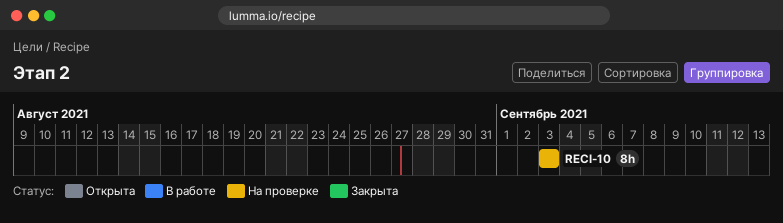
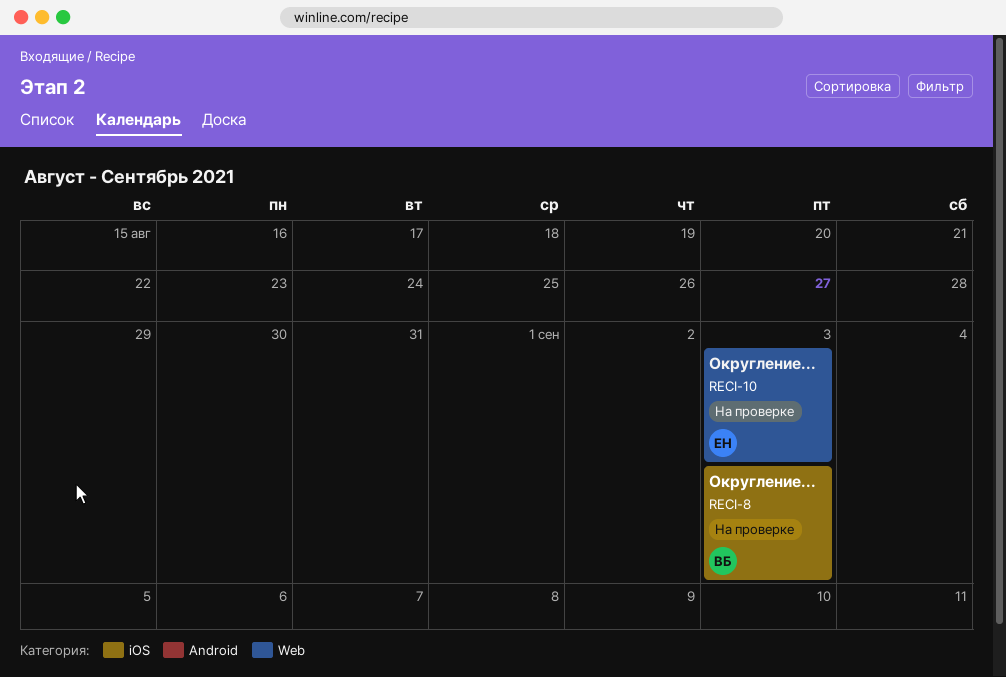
RECI-8: none -> present

